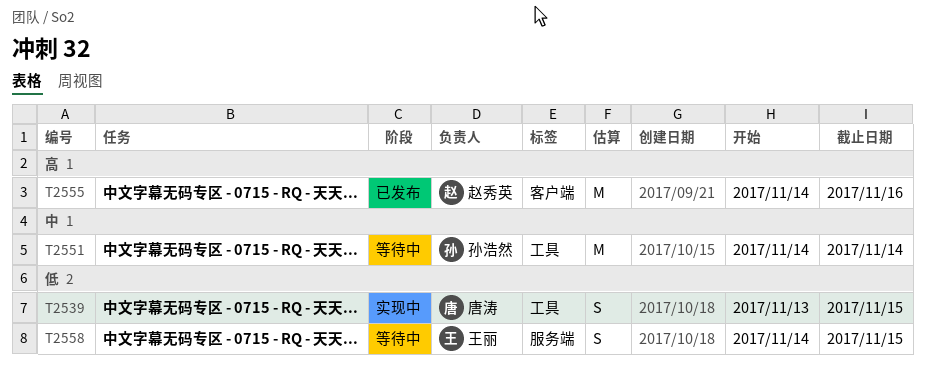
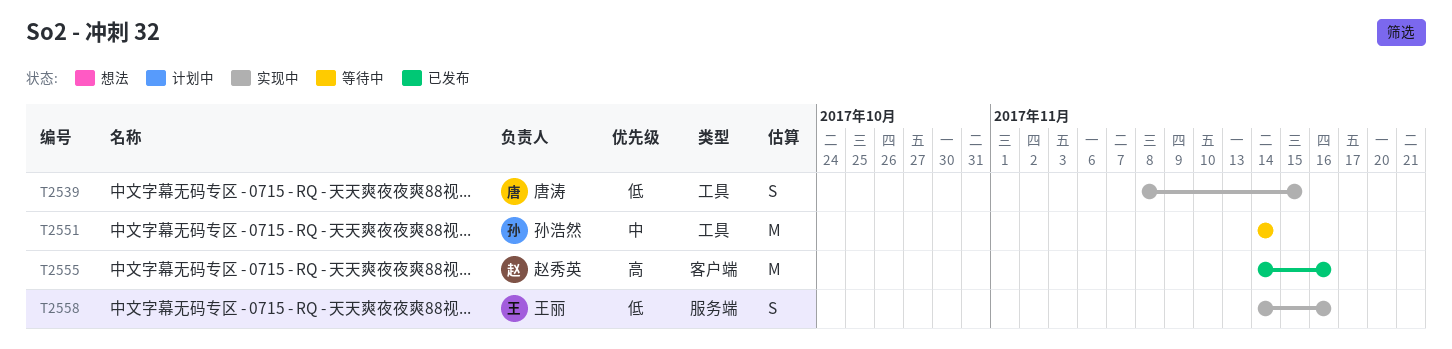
T2539, start: Nov 13 -> Nov 8
T2558, status: 等待中 -> 实现中
T2558, due: Nov 15 -> Nov 16

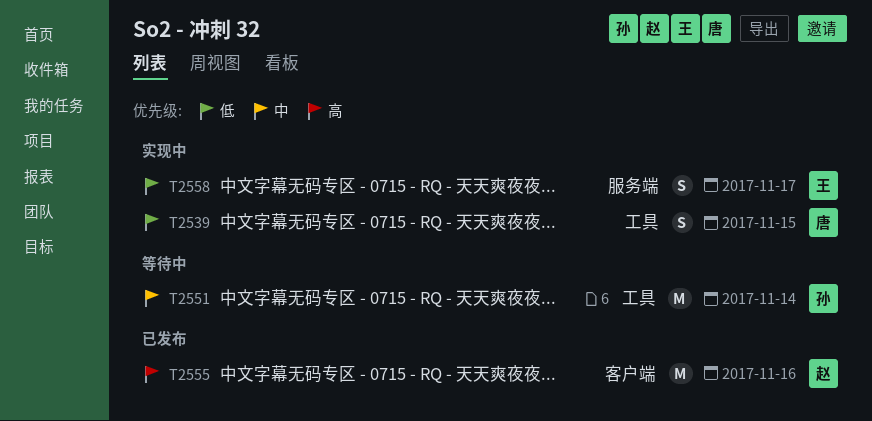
T2558, due: Nov 16 -> Nov 17

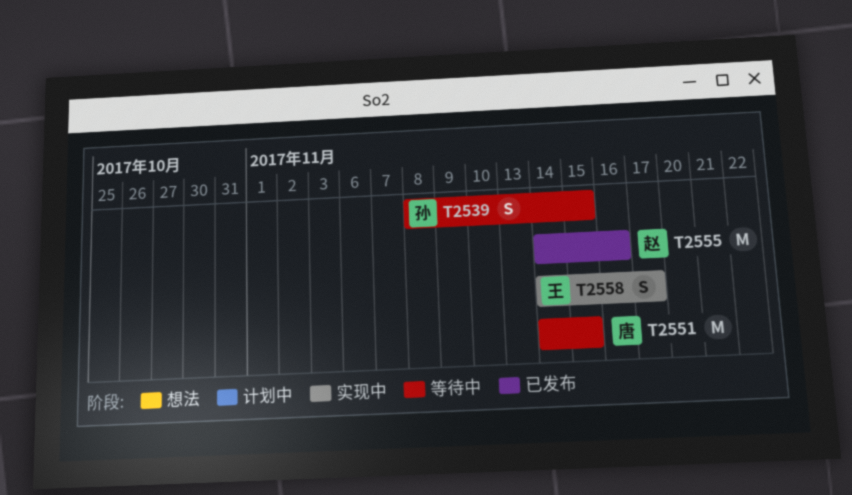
T2539, status: 实现中 -> 等待中
T2539, owner: 唐 -> 孙
T2551, owner: 孙 -> 唐
T2551, due: Nov 14 -> Nov 15

